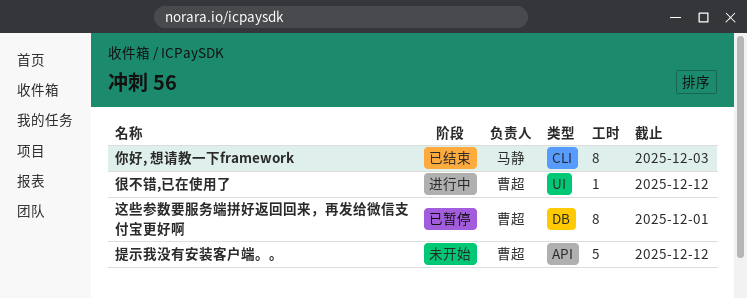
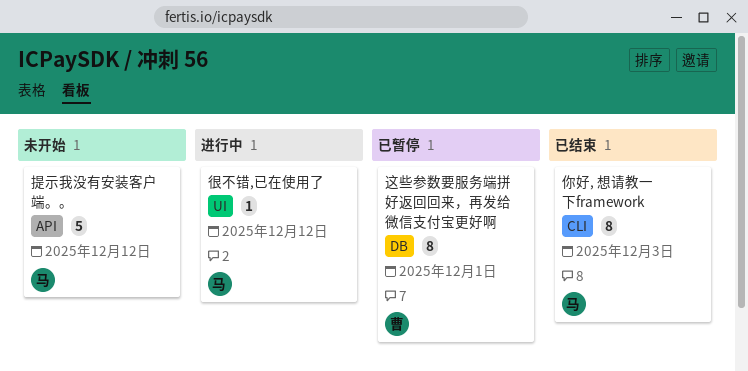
很不错,已在使用了, owner: 曹超 -> 马静
提示我没有安装客户端。。, owner: 曹超 -> 马静

